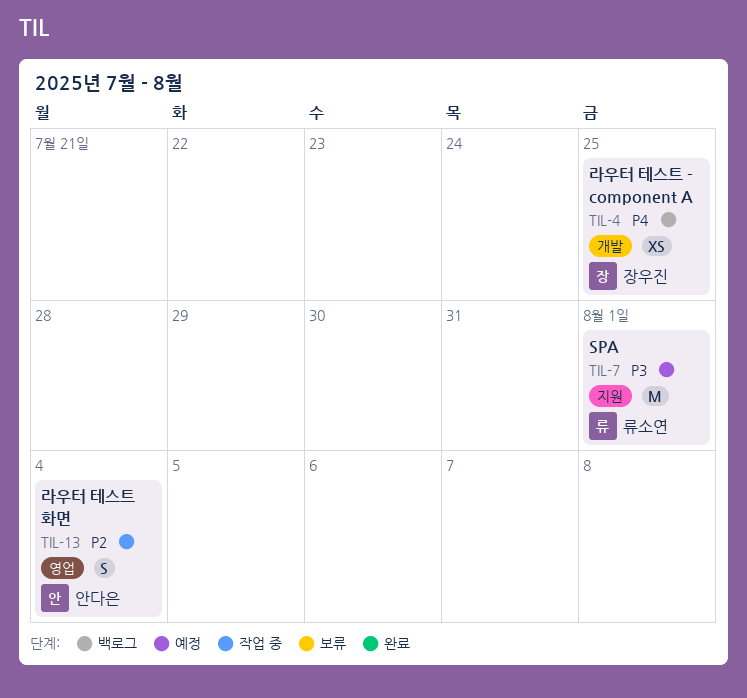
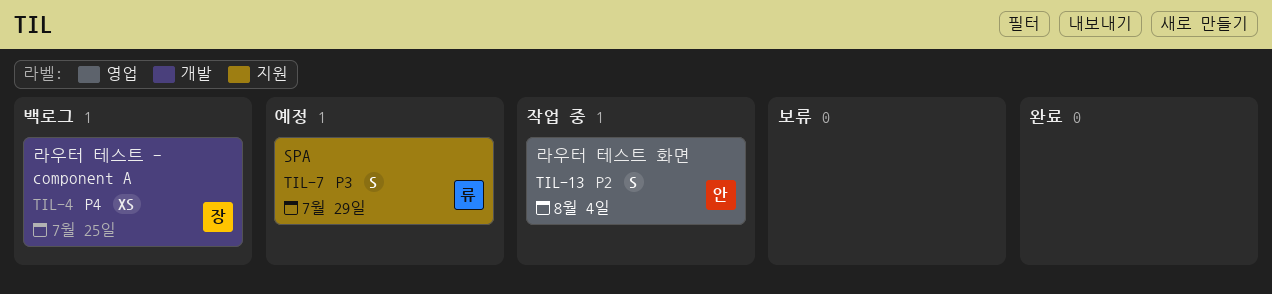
TIL-7, estimate: M -> S
TIL-7, due: Aug 1 -> Jul 29

